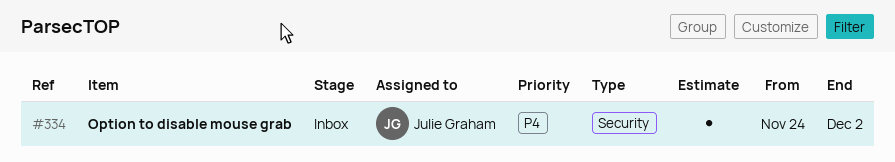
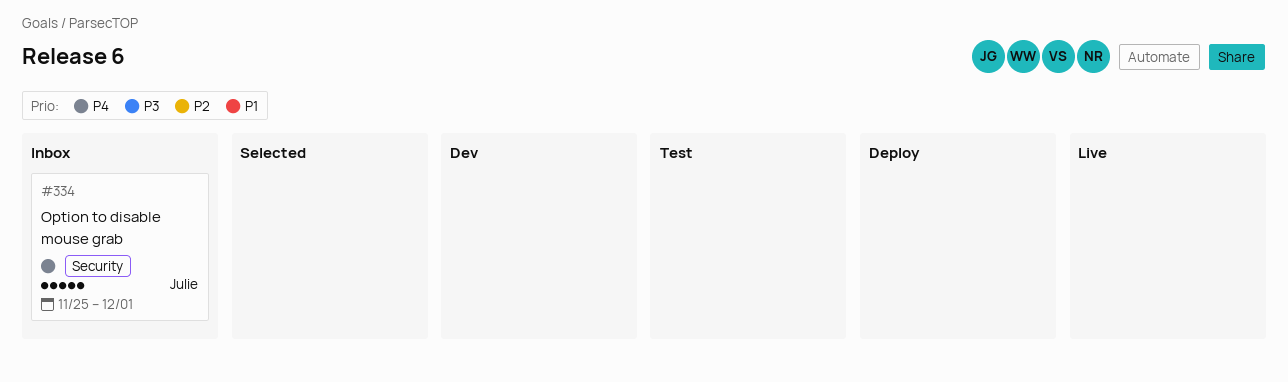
#334, estimate: 1 -> 5
#334, start: Nov 24 -> Nov 25
#334, due: Dec 2 -> Dec 1

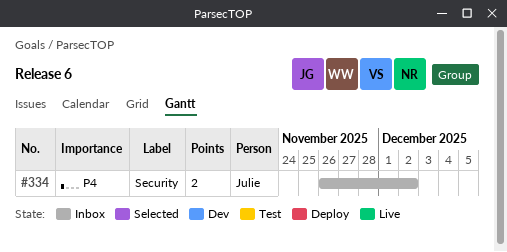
#334, estimate: 5 -> 2
#334, start: Nov 25 -> Nov 26
#334, due: Dec 1 -> Dec 2

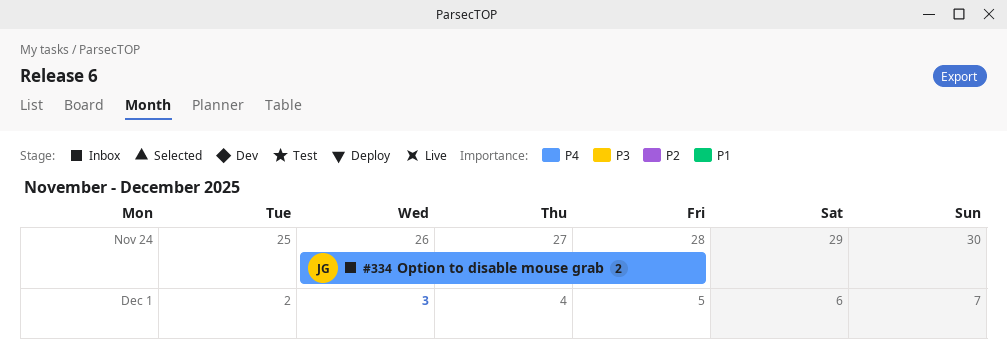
#334, due: Dec 2 -> Nov 28

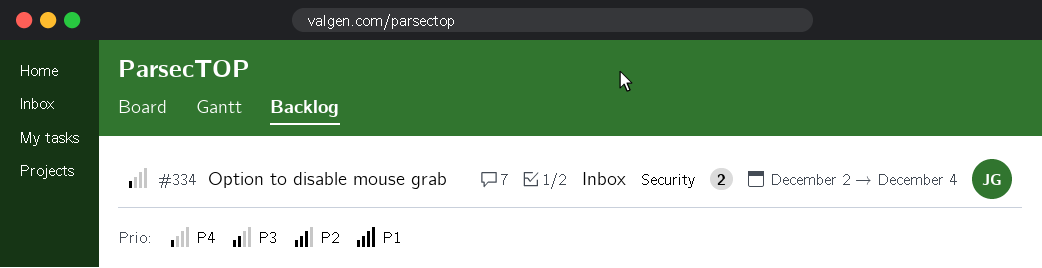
#334, start: Nov 26 -> Dec 2
#334, due: Nov 28 -> Dec 4

